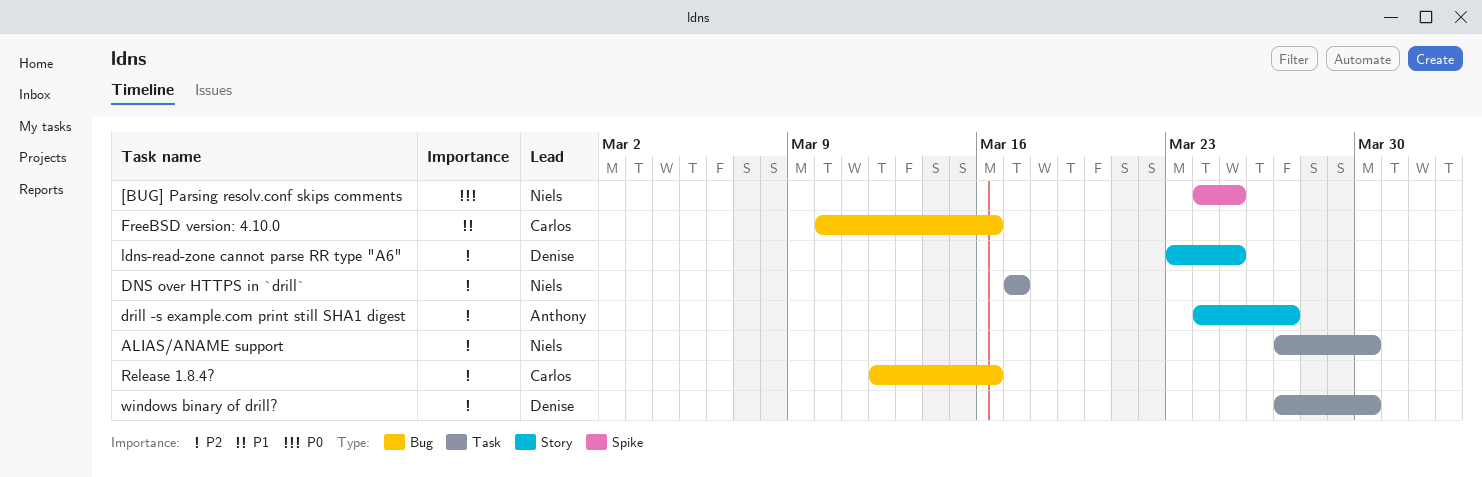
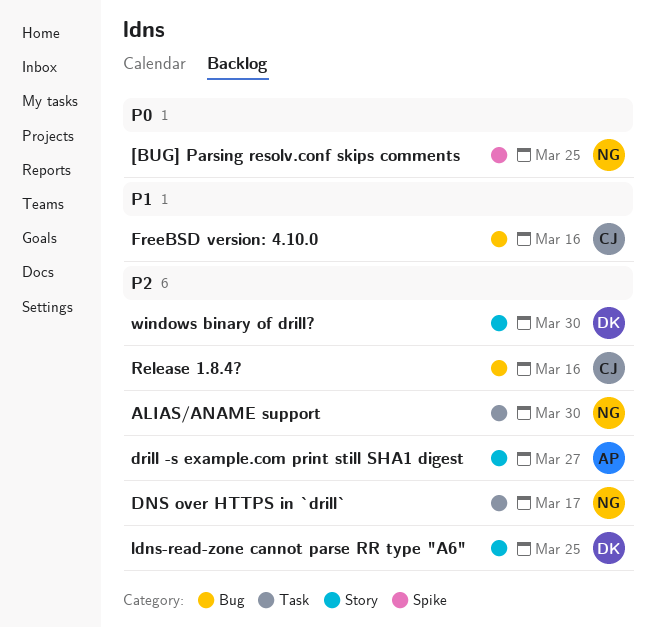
windows binary of drill?, label: Task -> Story

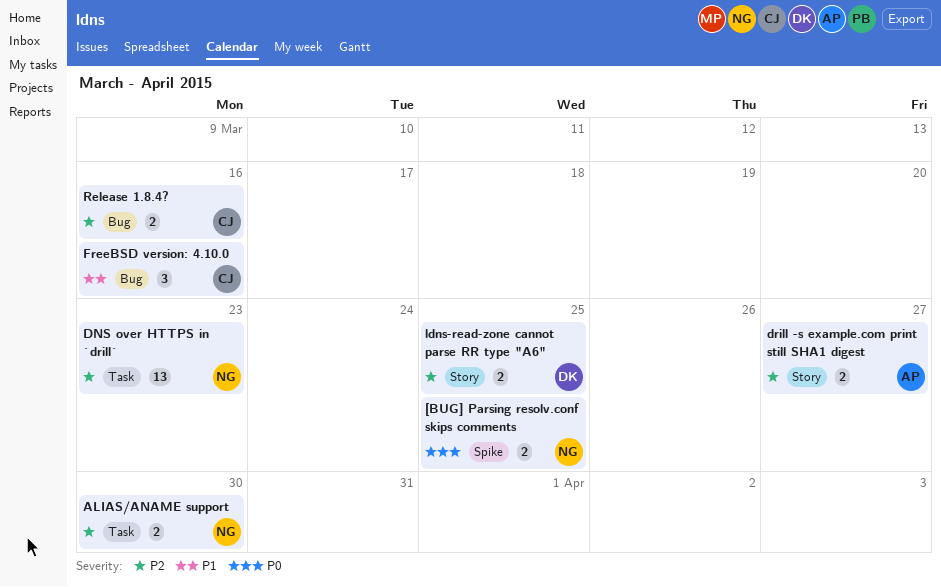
DNS over HTTPS in `drill`, due: Mar 17 -> Mar 23
windows binary of drill?: present -> none

